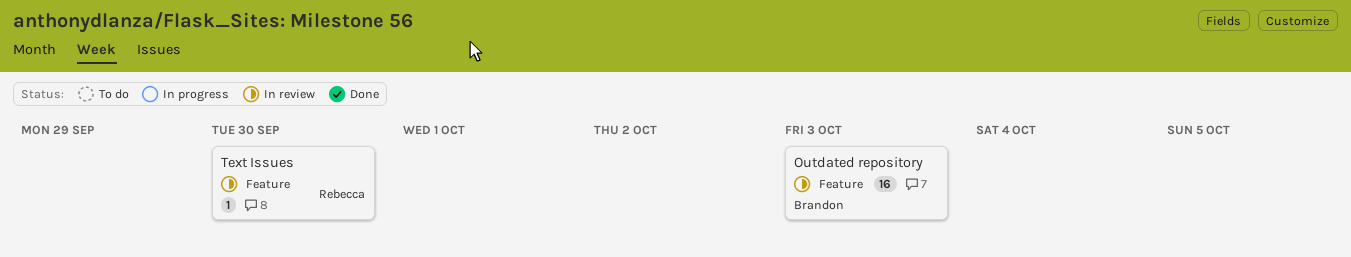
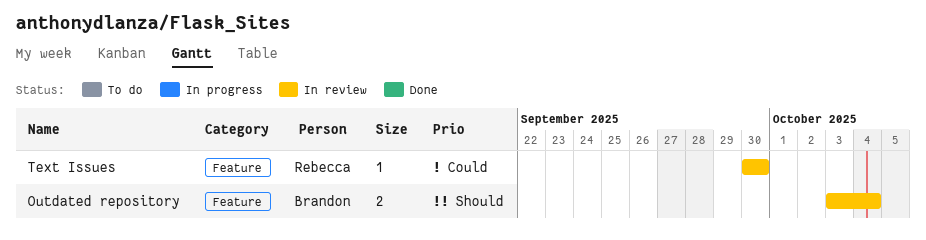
Outdated repository, estimate: 16 -> 2
Outdated repository, due: Oct 3 -> Oct 4

